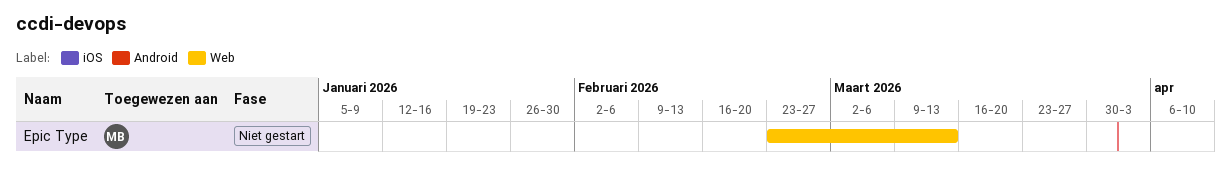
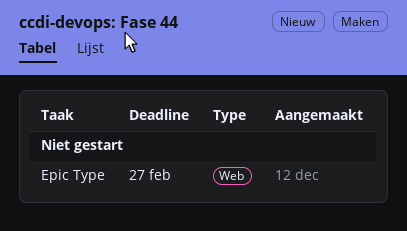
Epic Type, due: Mar 13 -> Feb 27

